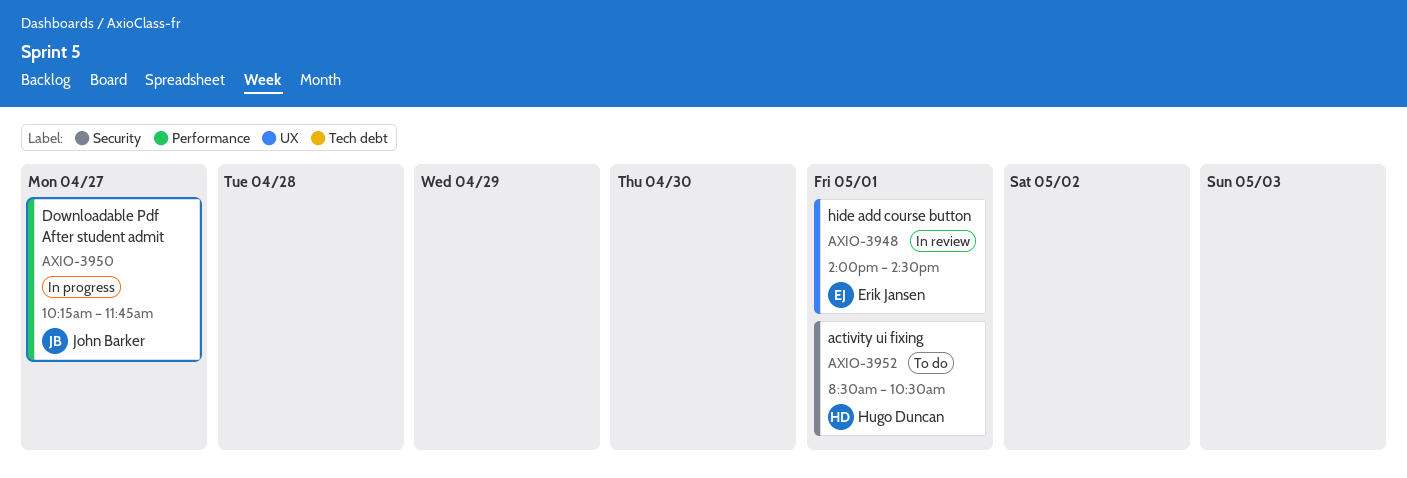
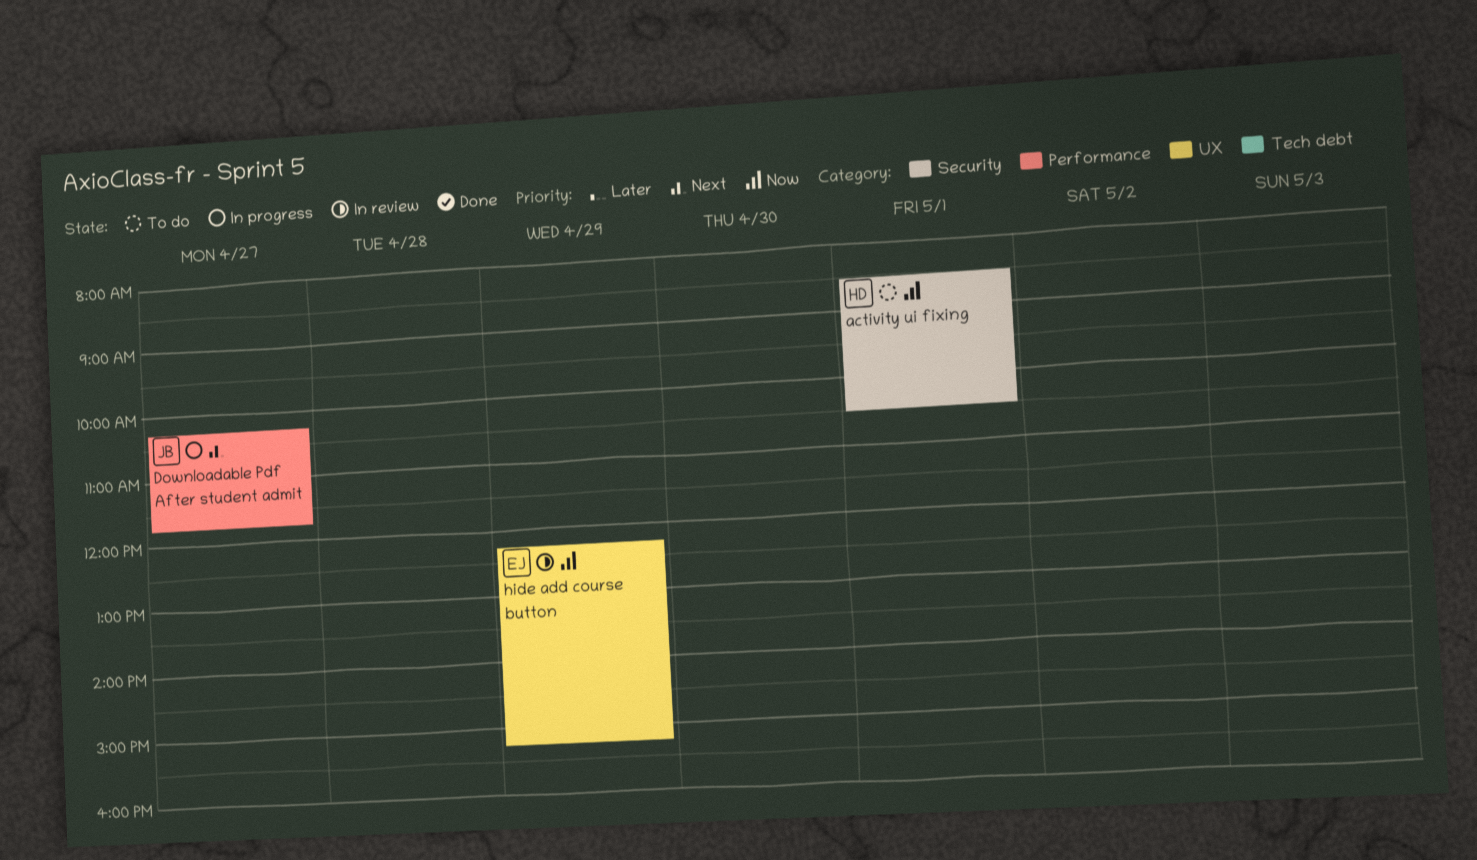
hide add course button, day: May 1 -> Apr 29
hide add course button, begins: 14:00 -> 12:15
hide add course button, ends: 14:30 -> 15:15

